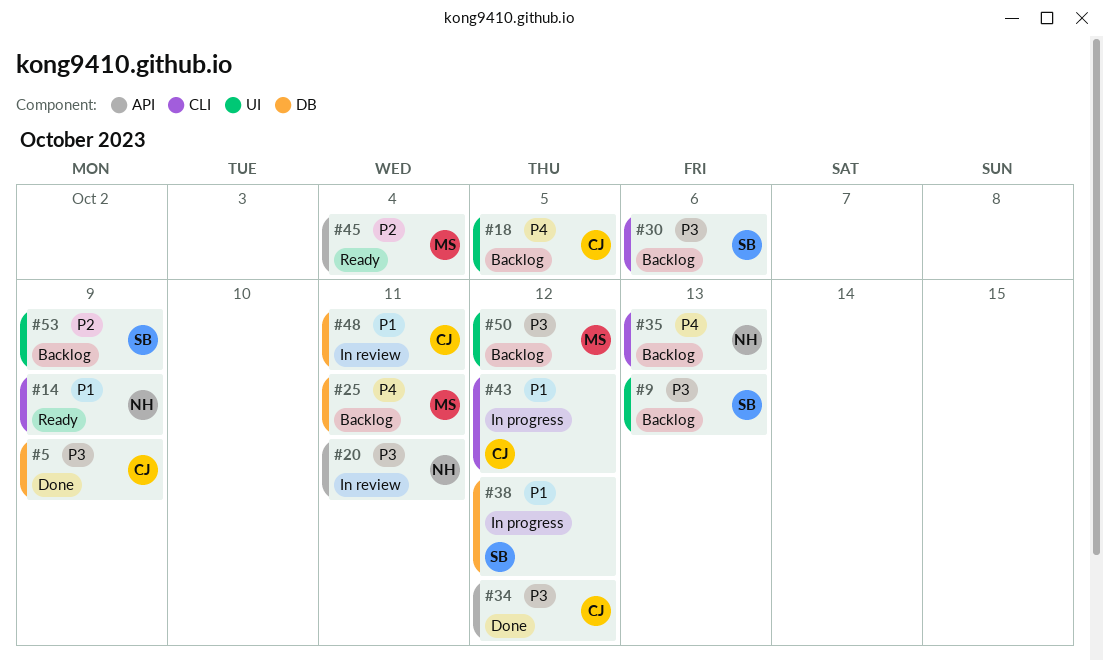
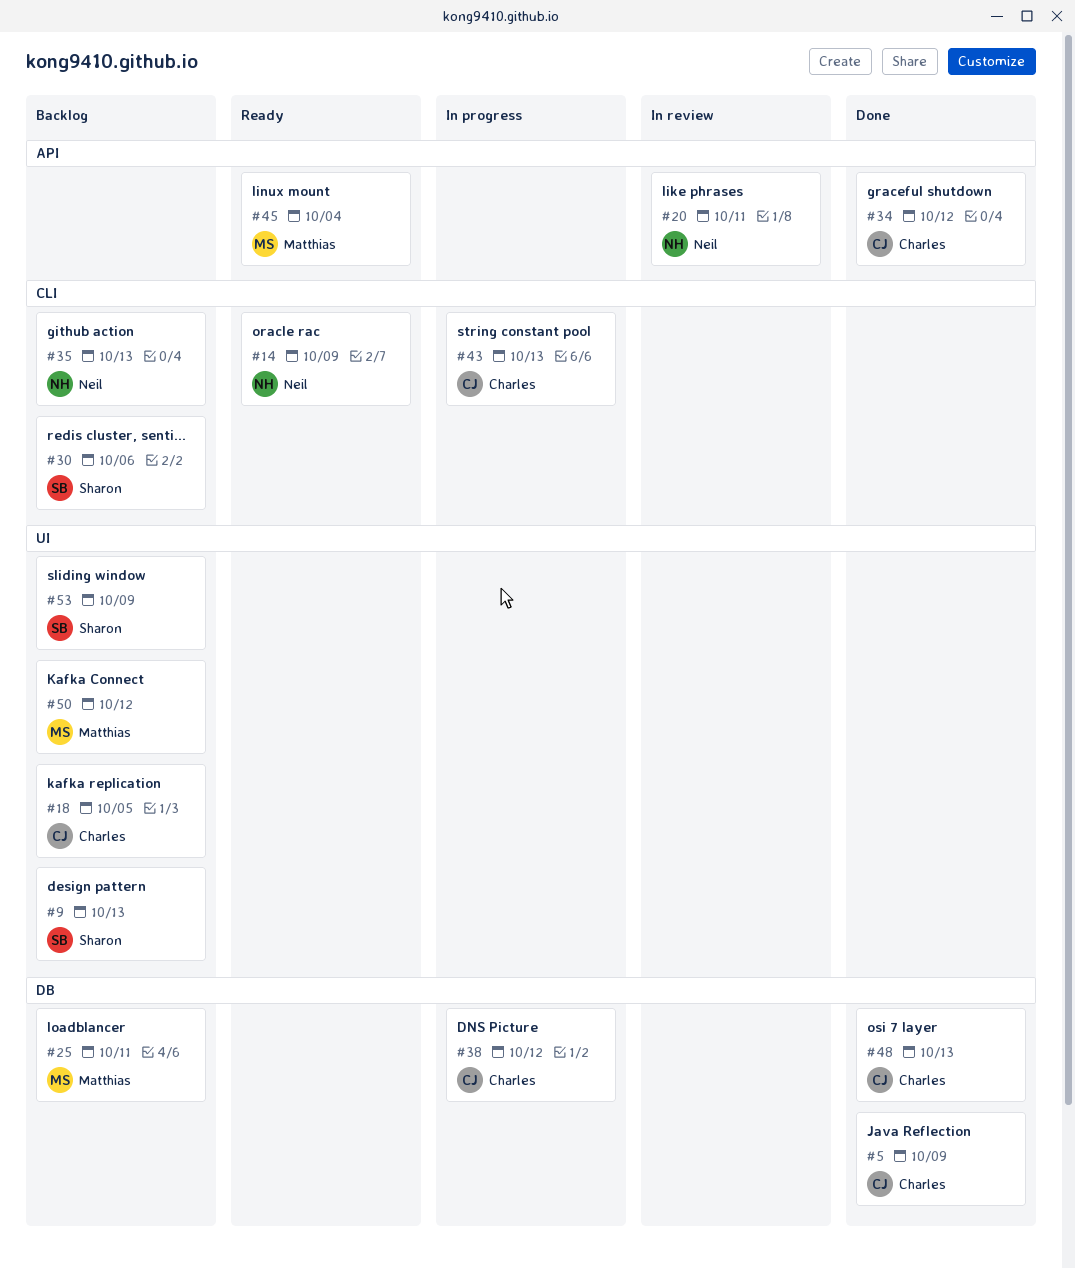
#38, owner: Sharon -> Charles
#43, due: Oct 12 -> Oct 13
#48, status: In review -> Done
#48, due: Oct 11 -> Oct 13

